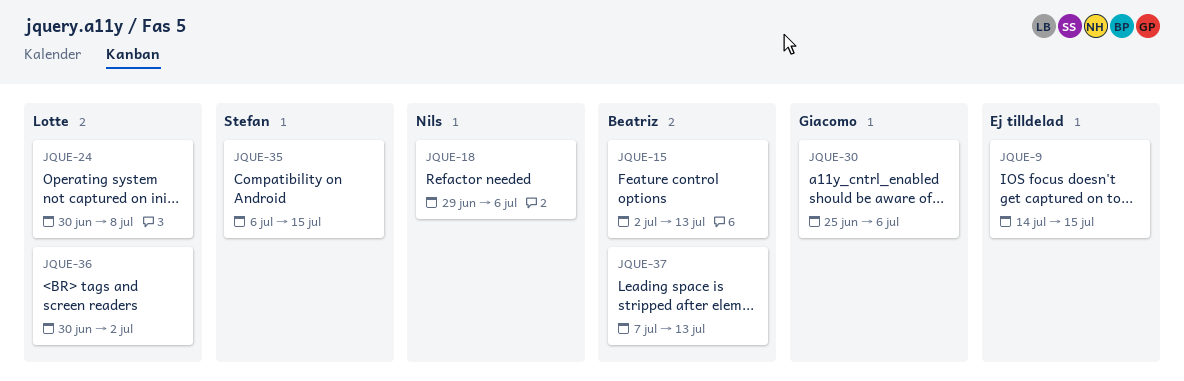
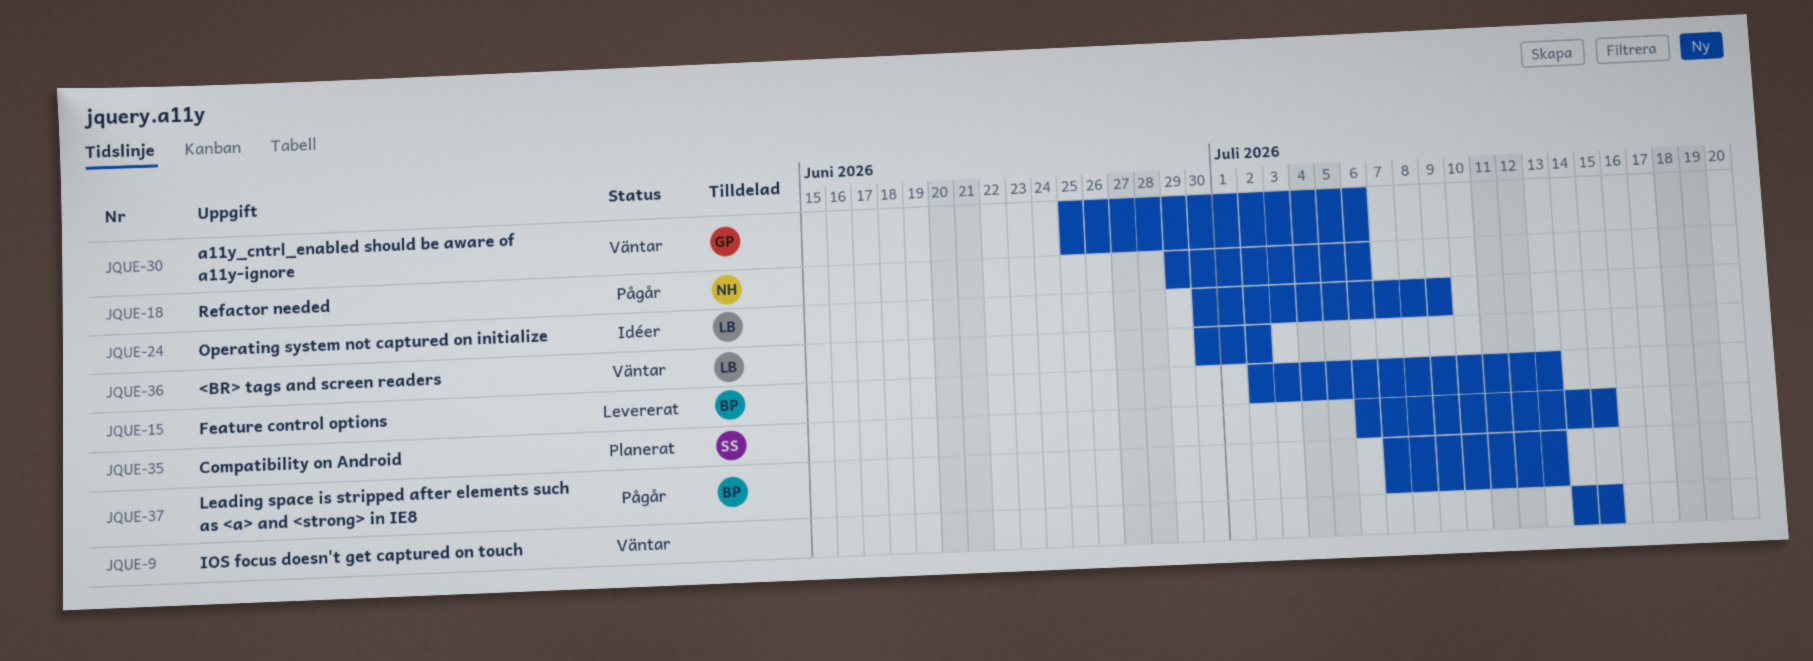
JQUE-24, due: Jul 8 -> Jul 9

